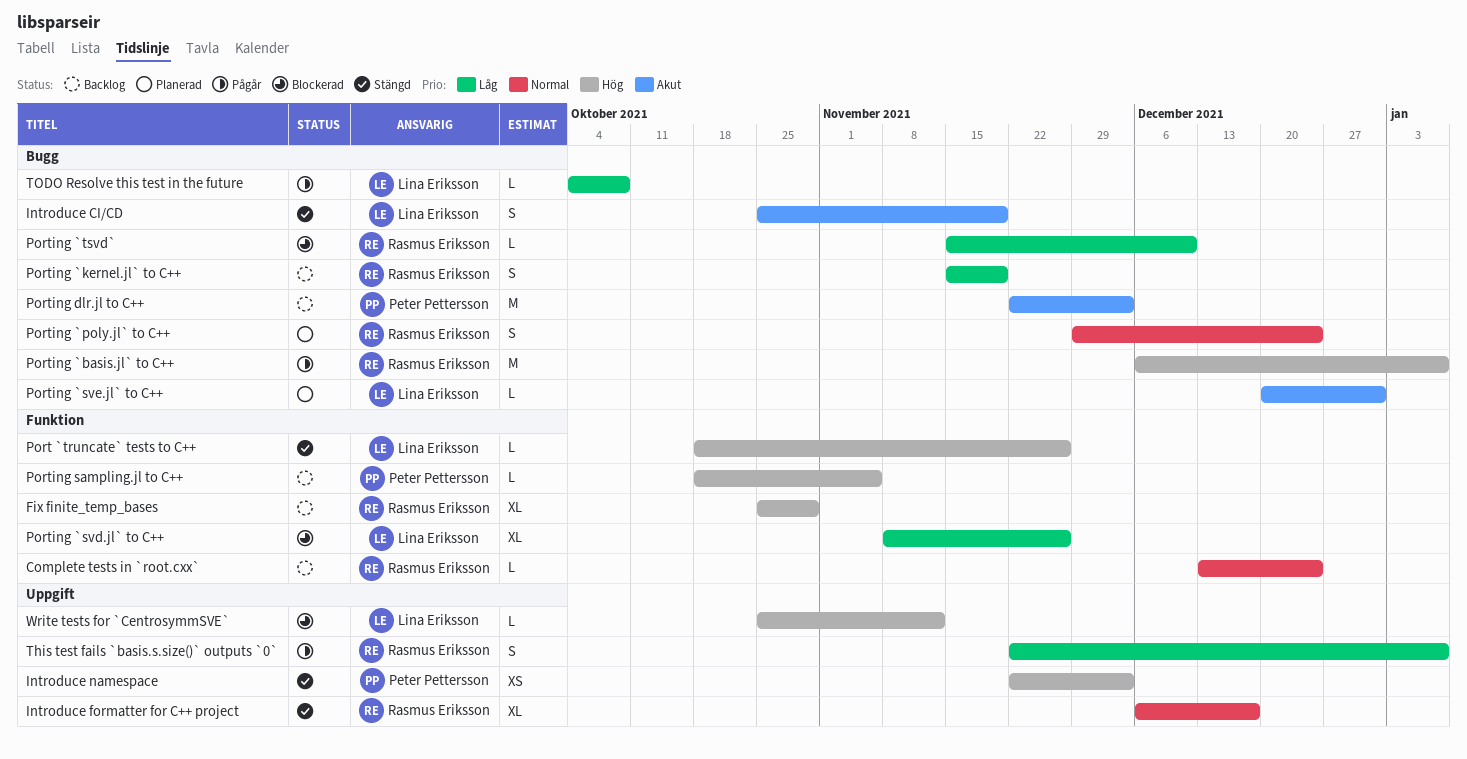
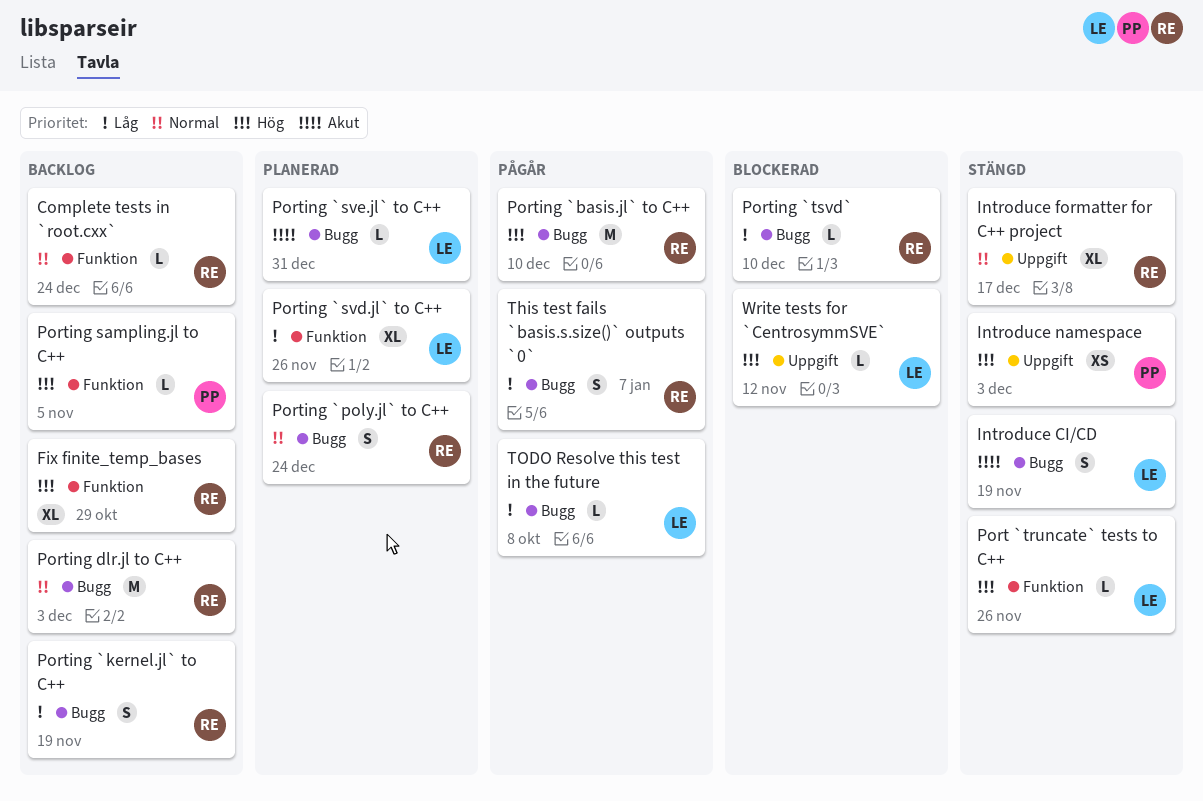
Porting `basis.jl` to C++, due: Jan 7 -> Dec 10
Porting `svd.jl` to C++, status: Blockerad -> Planerad
Porting dlr.jl to C++, owner: Peter Pettersson -> Rasmus Eriksson
Porting dlr.jl to C++, priority: Akut -> Normal
This test fails `basis.s.size()` outputs `0`, label: Uppgift -> Bugg

